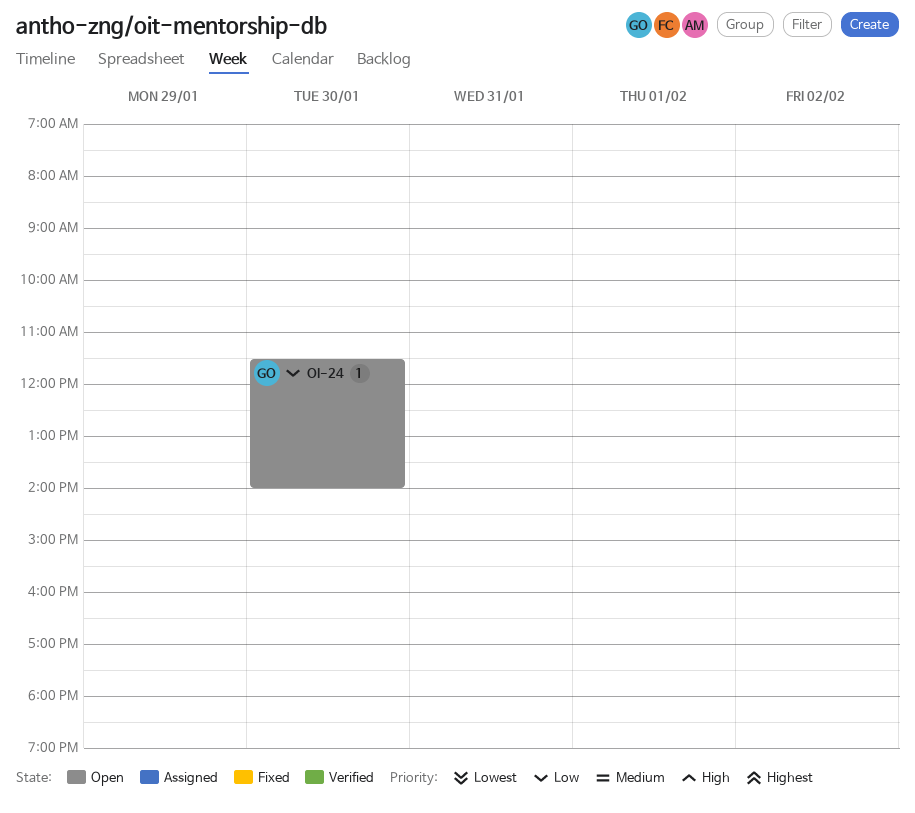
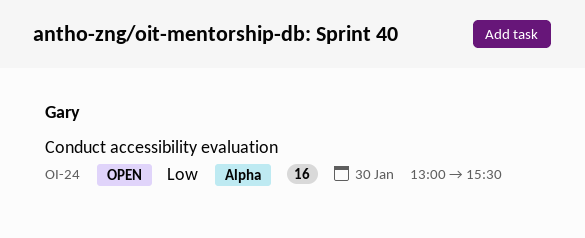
OI-24, estimate: 1 -> 16
OI-24, begins: 11:30 -> 13:00
OI-24, ends: 14:00 -> 15:30

